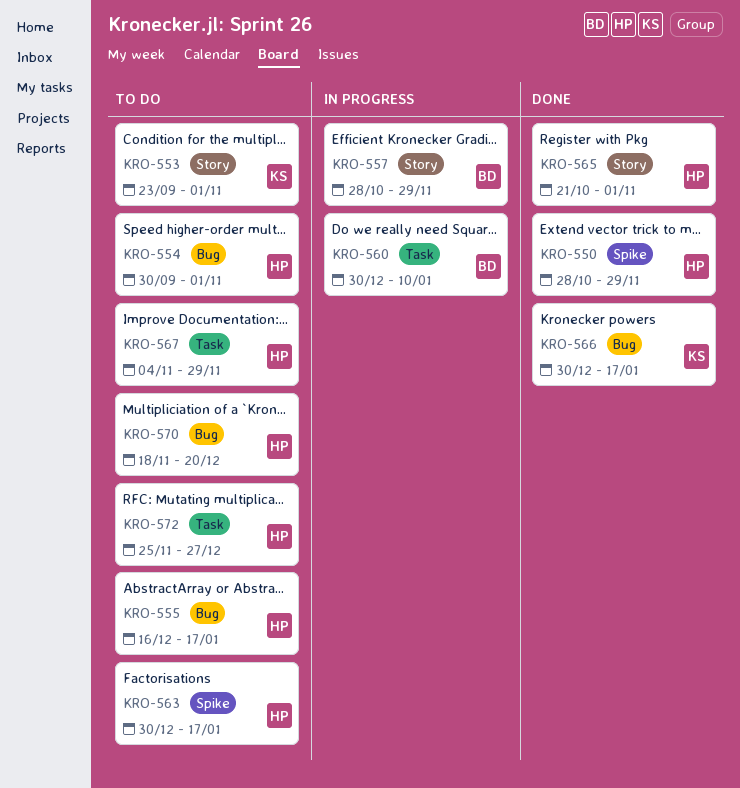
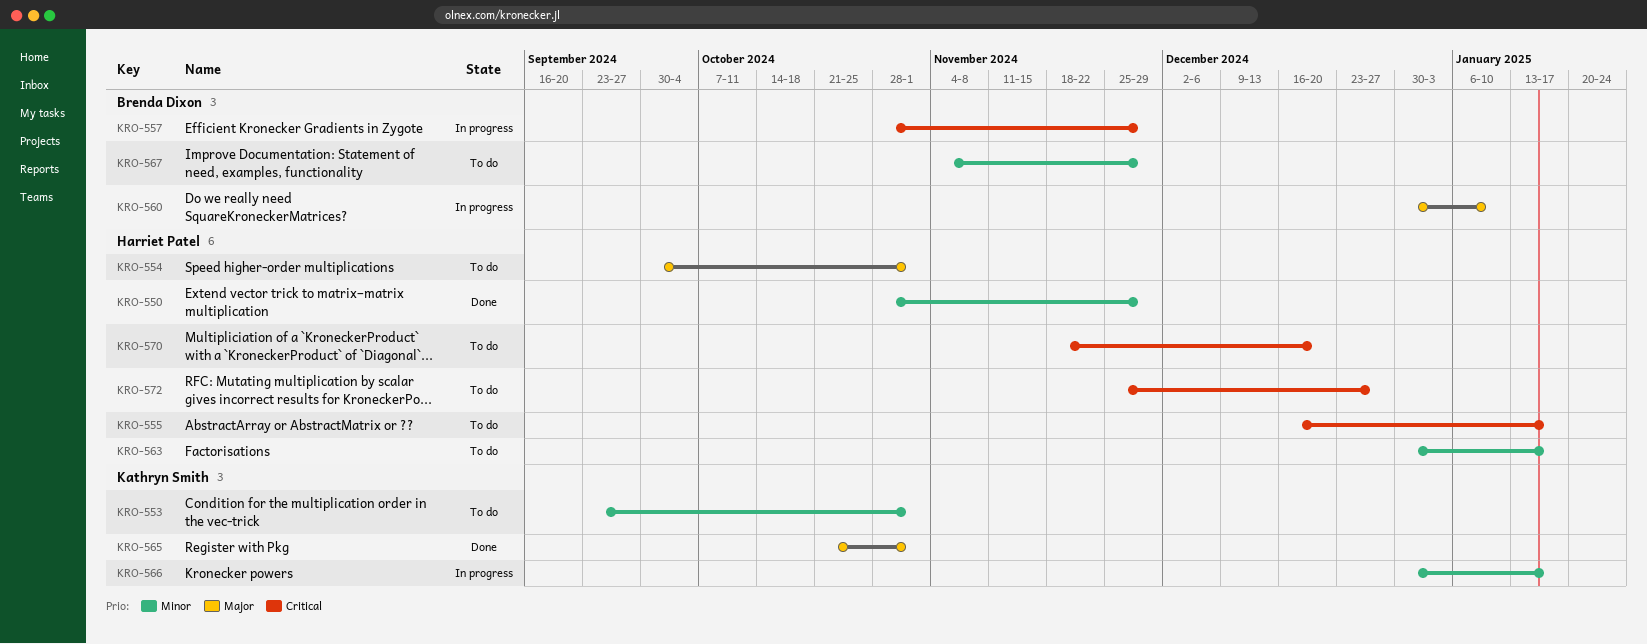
KRO-565, owner: Harriet Patel -> Kathryn Smith
KRO-566, status: Done -> In progress
KRO-567, owner: Harriet Patel -> Brenda Dixon

